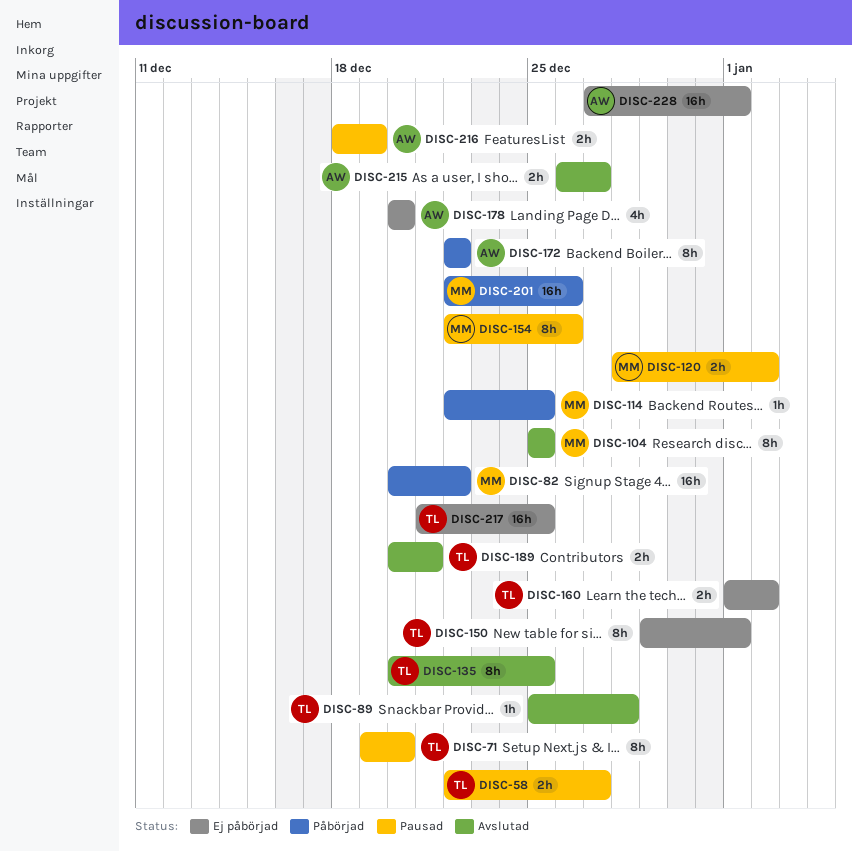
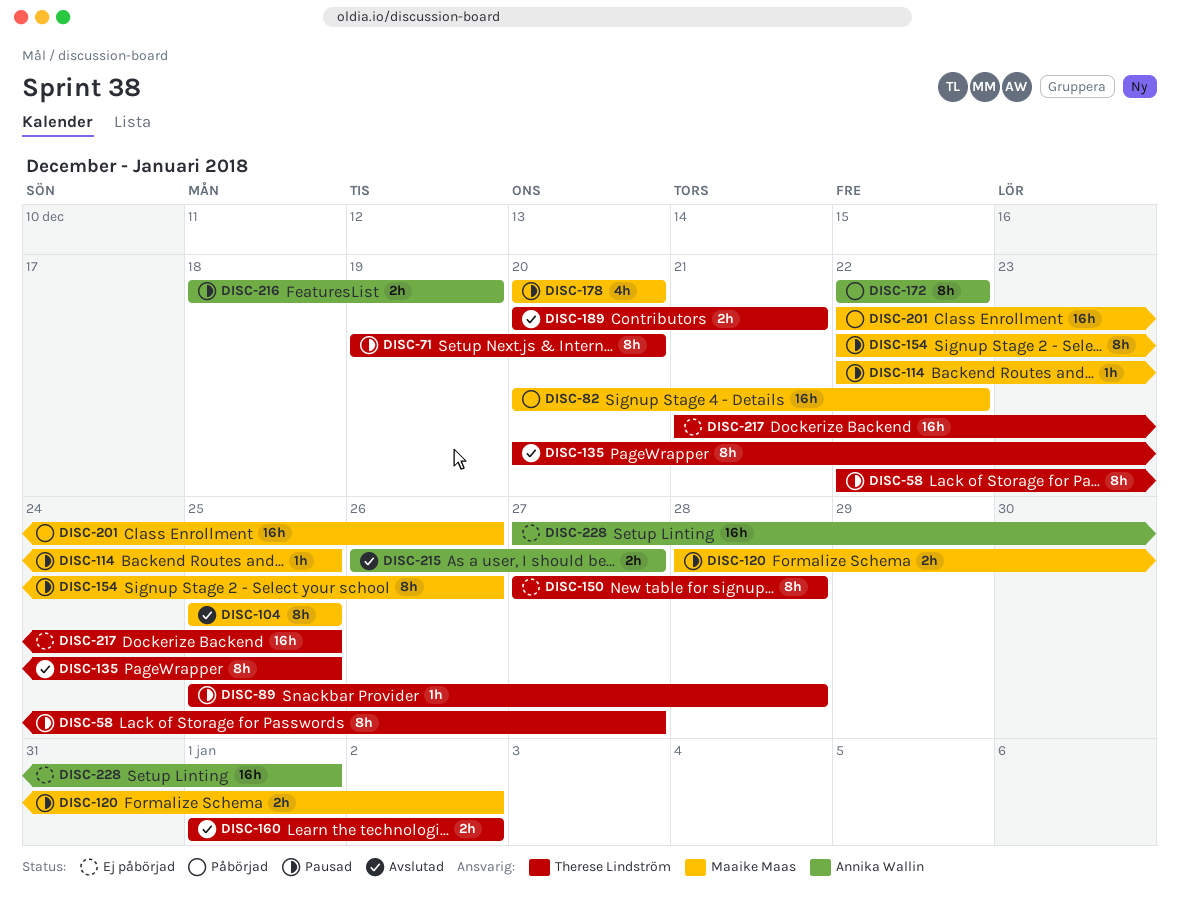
DISC-58, estimate: 2h -> 8h
DISC-89, status: Avslutad -> Pausad
DISC-114, status: Påbörjad -> Pausad
DISC-150, start: Dec 29 -> Dec 27
DISC-150, due: Jan 1 -> Dec 28
DISC-160, status: Ej påbörjad -> Avslutad
DISC-178, status: Ej påbörjad -> Pausad
DISC-178, owner: Annika Wallin -> Maaike Maas

